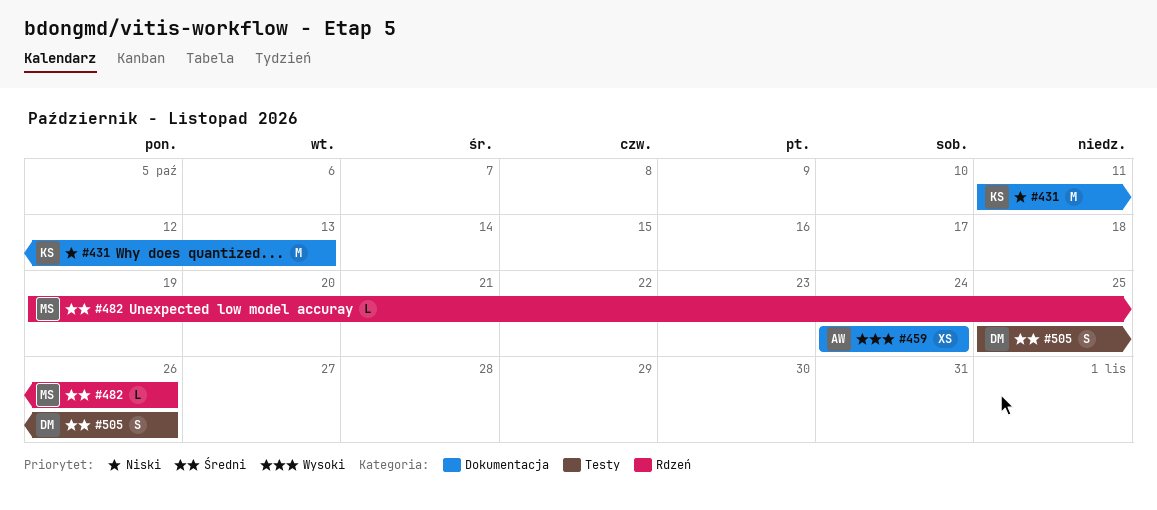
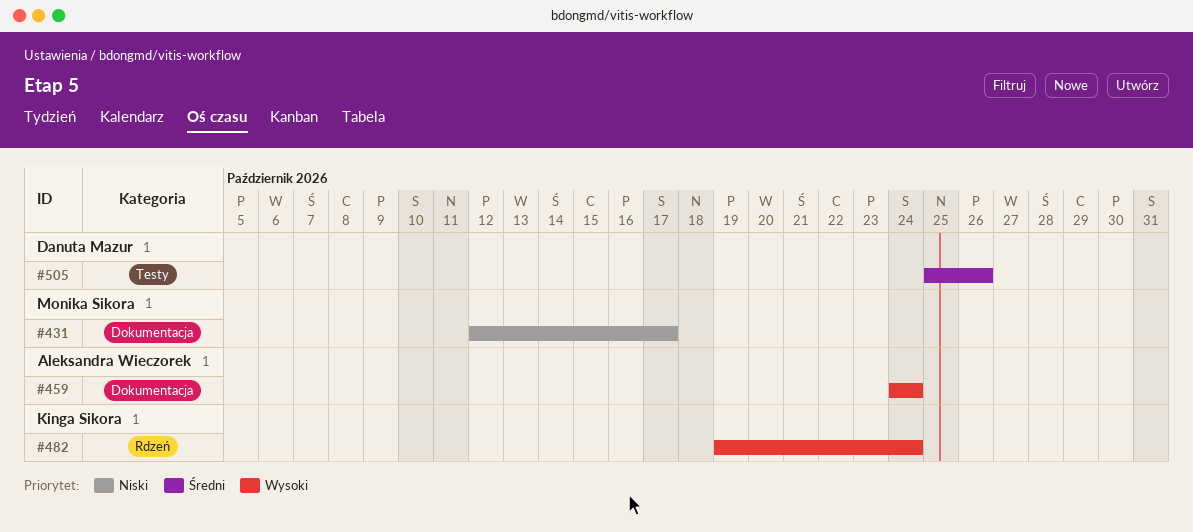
#431, owner: Kinga Sikora -> Monika Sikora
#431, start: Oct 11 -> Oct 12
#431, due: Oct 13 -> Oct 17
#482, owner: Monika Sikora -> Kinga Sikora
#482, priority: Średni -> Wysoki
#482, due: Oct 26 -> Oct 24

